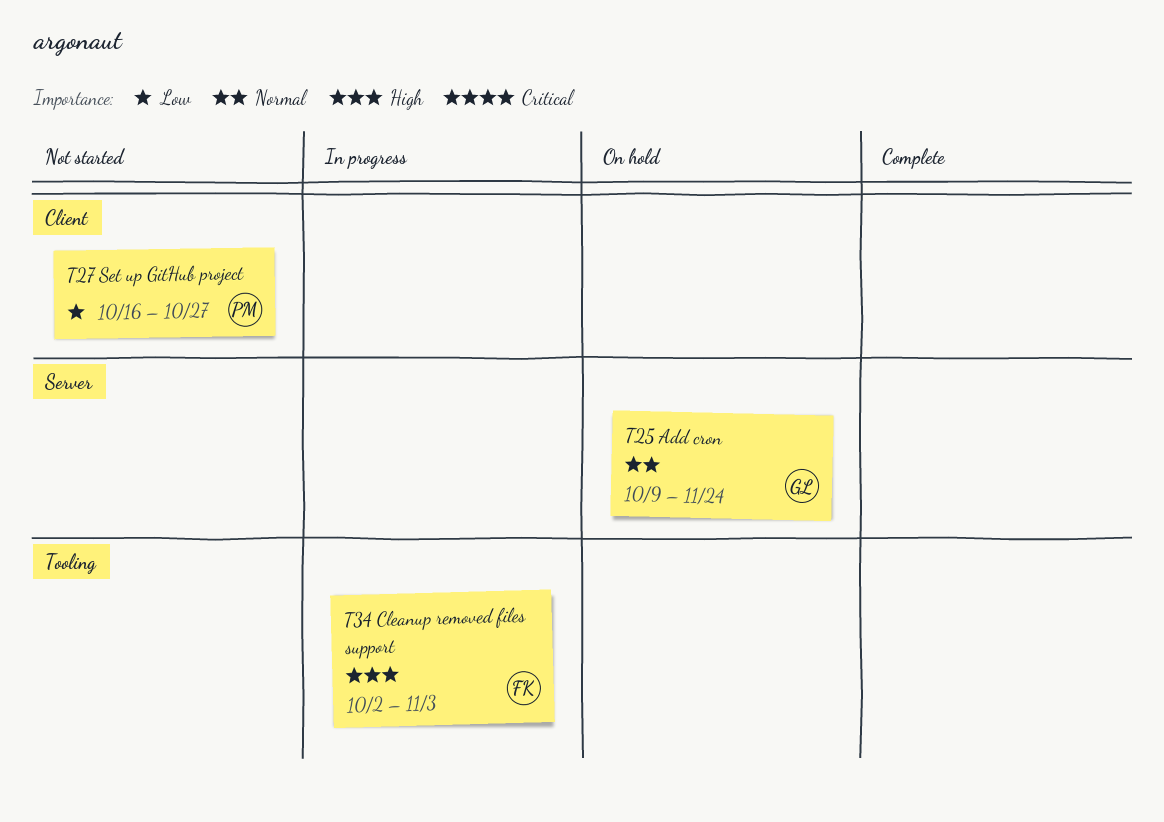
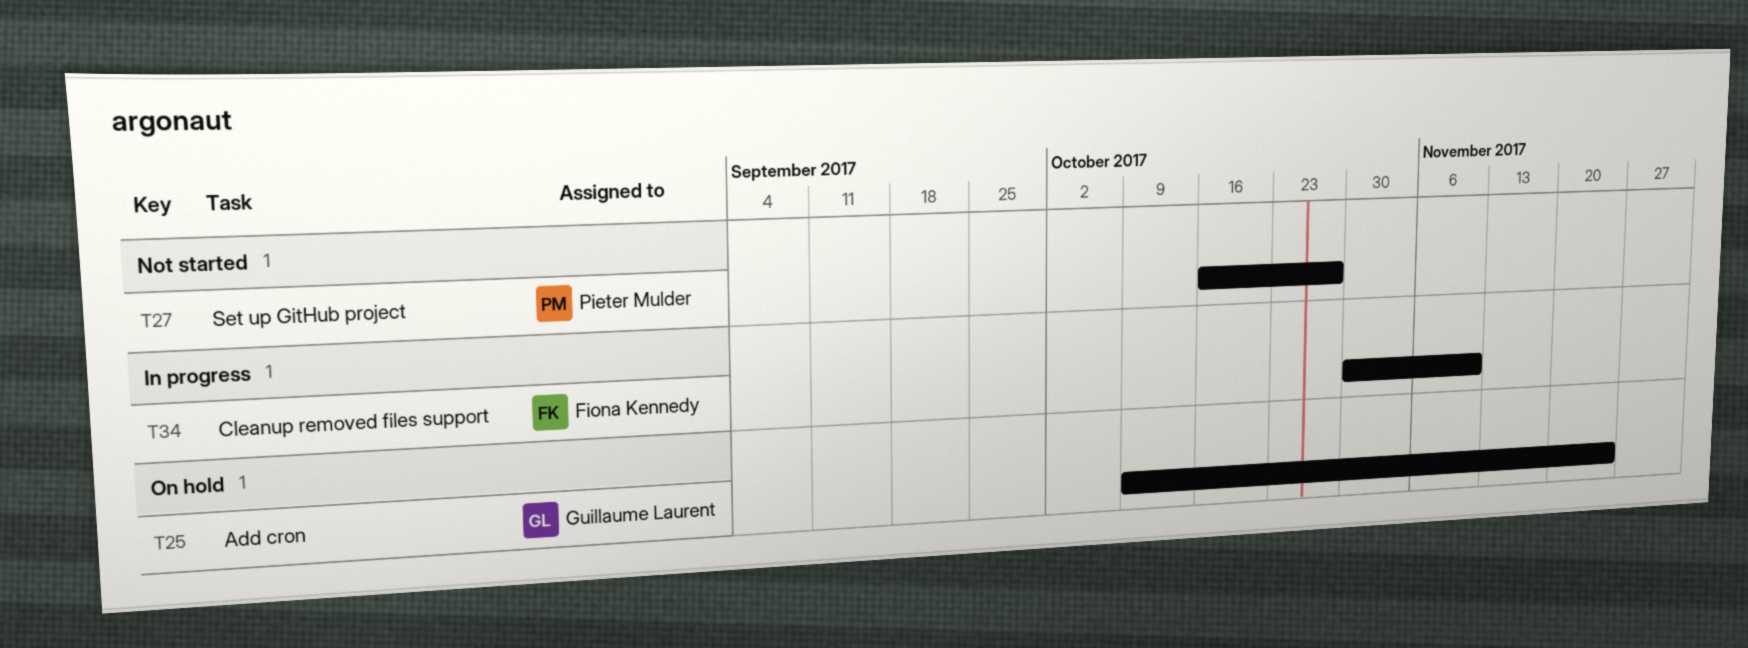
T34, start: Oct 2 -> Oct 30
T34, due: Nov 3 -> Nov 10

